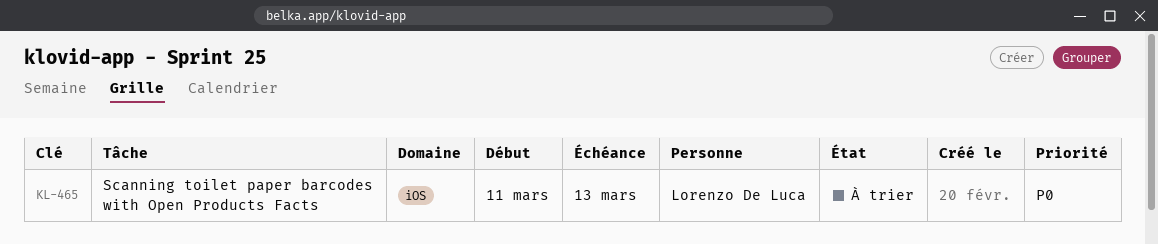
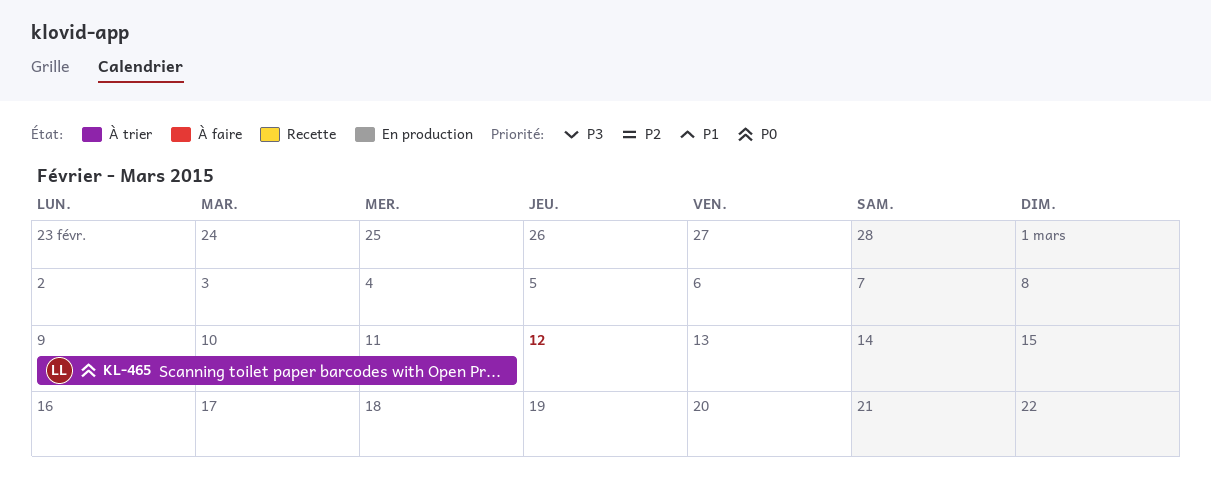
KL-465, start: Mar 11 -> Mar 9
KL-465, due: Mar 13 -> Mar 11

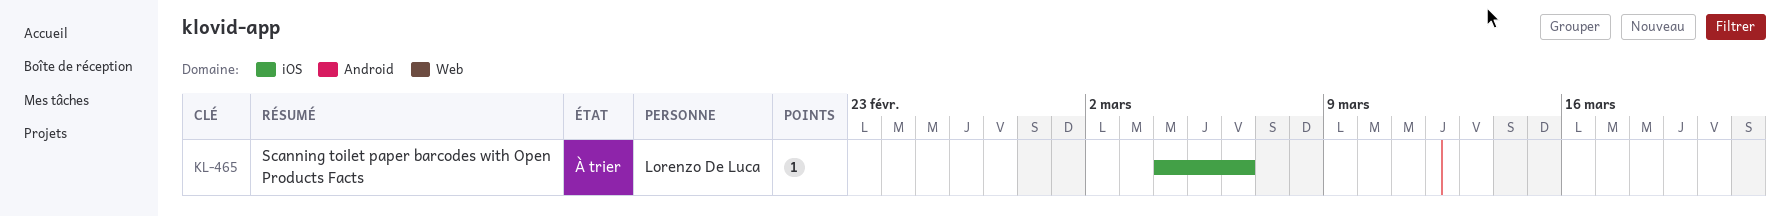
KL-465, start: Mar 9 -> Mar 4
KL-465, due: Mar 11 -> Mar 6

